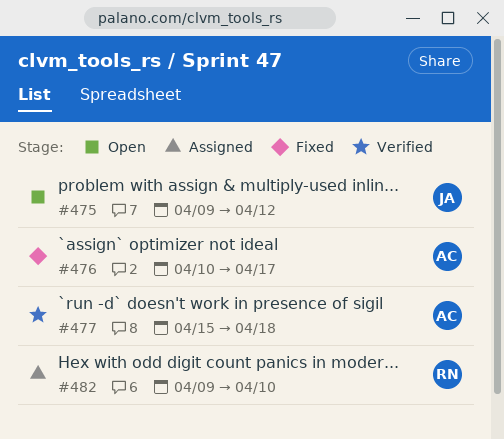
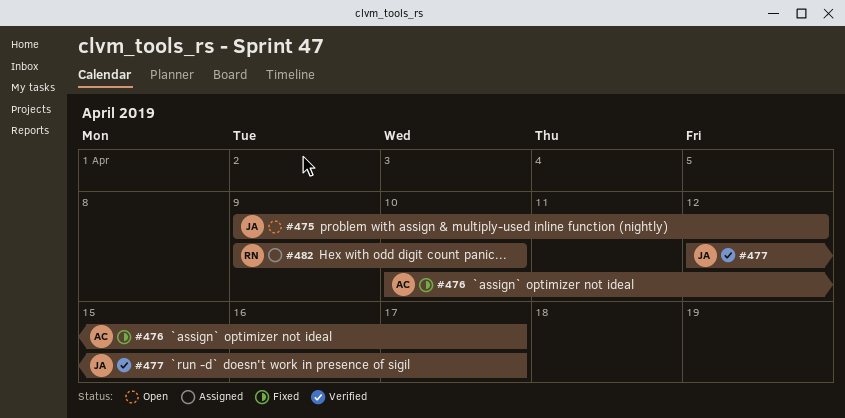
#477, owner: AC -> JA
#477, start: Apr 15 -> Apr 12
#477, due: Apr 18 -> Apr 17

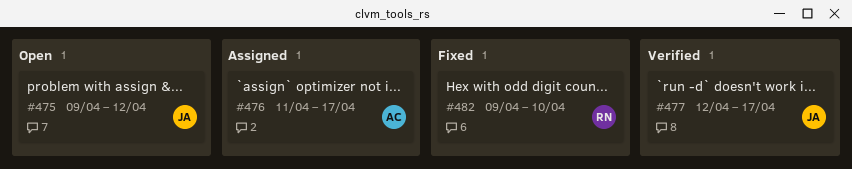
#476, status: Fixed -> Assigned
#476, start: Apr 10 -> Apr 11
#482, status: Assigned -> Fixed

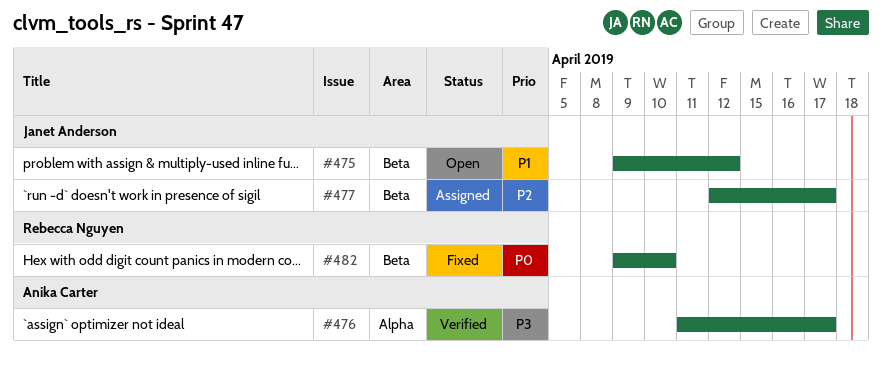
#476, status: Assigned -> Verified
#477, status: Verified -> Assigned

